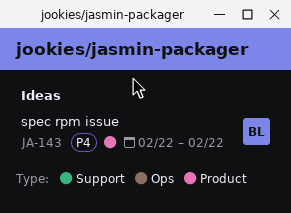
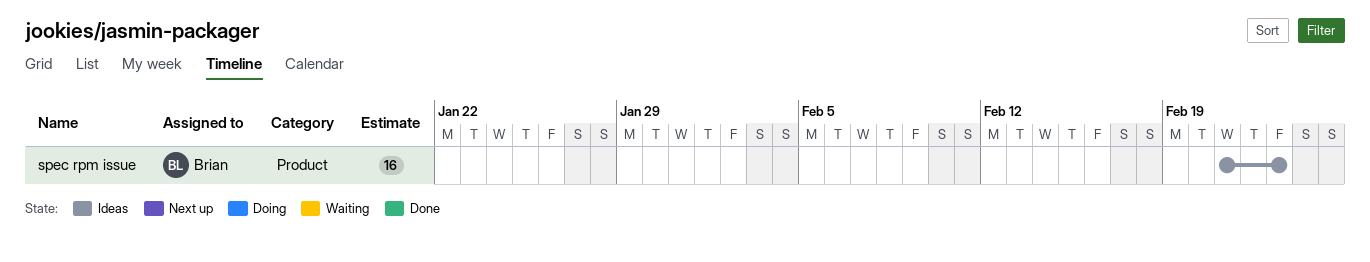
spec rpm issue, start: Feb 22 -> Feb 21
spec rpm issue, due: Feb 22 -> Feb 23

